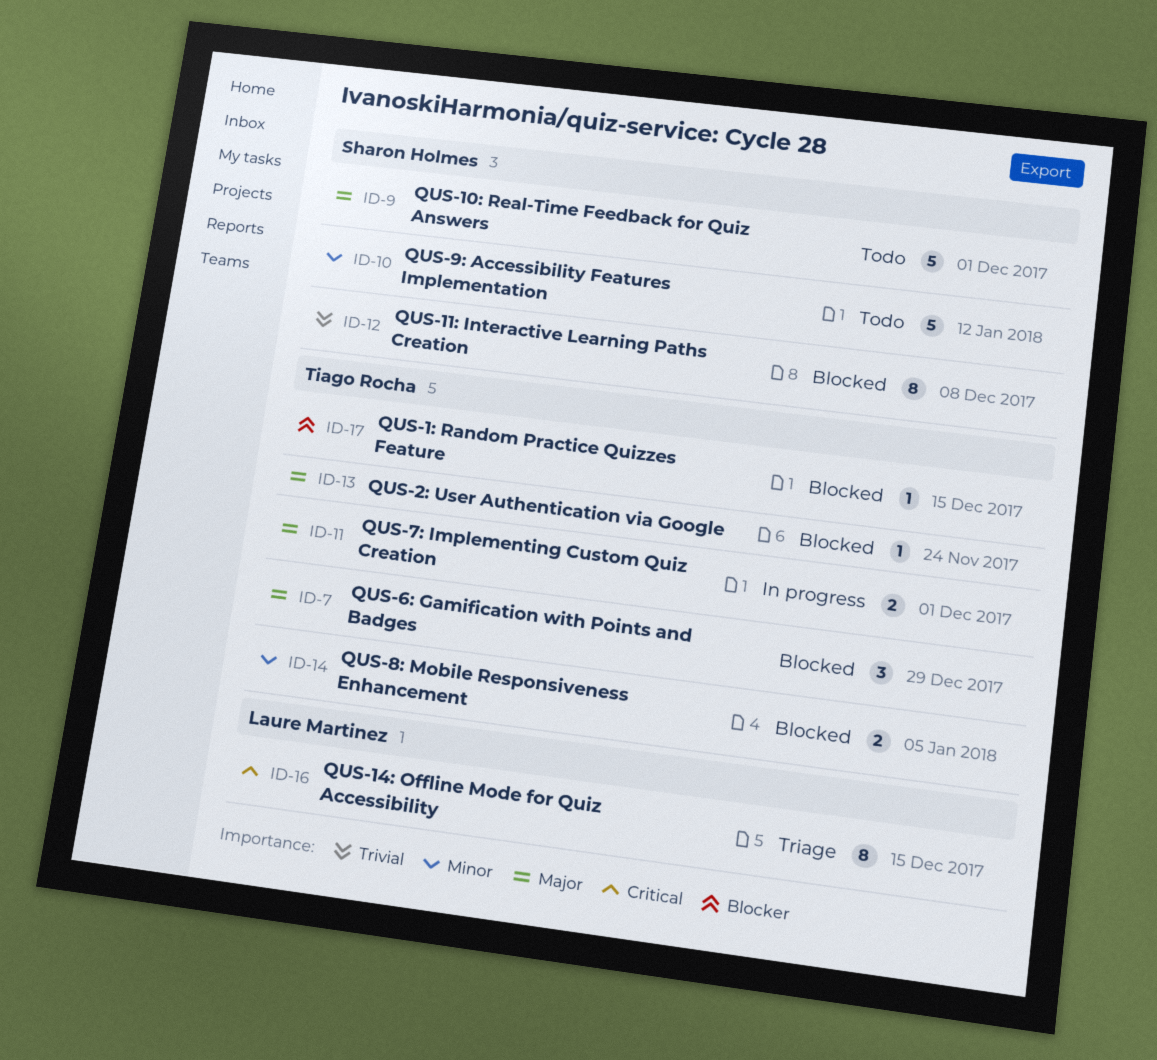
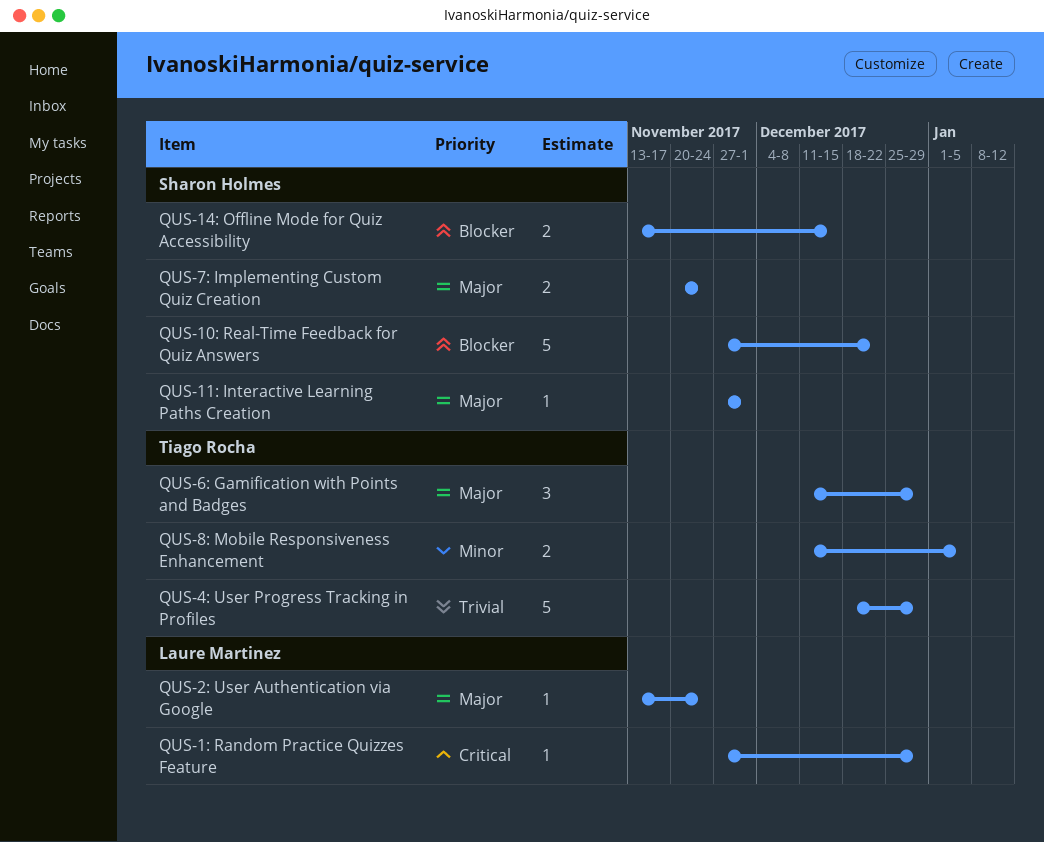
QUS-10: Real-Time Feedback for Quiz Answers, priority: Major -> Blocker
QUS-10: Real-Time Feedback for Quiz Answers, due: Dec 1 -> Dec 22
QUS-11: Interactive Learning Paths Creation, priority: Trivial -> Major
QUS-11: Interactive Learning Paths Creation, estimate: 8 -> 1
QUS-11: Interactive Learning Paths Creation, due: Dec 8 -> Dec 1
QUS-14: Offline Mode for Quiz Accessibility, owner: Laure Martinez -> Sharon Holmes
QUS-14: Offline Mode for Quiz Accessibility, priority: Critical -> Blocker
QUS-14: Offline Mode for Quiz Accessibility, estimate: 8 -> 2
QUS-1: Random Practice Quizzes Feature, owner: Tiago Rocha -> Laure Martinez
QUS-1: Random Practice Quizzes Feature, priority: Blocker -> Critical
QUS-1: Random Practice Quizzes Feature, due: Dec 15 -> Dec 29
QUS-2: User Authentication via Google, owner: Tiago Rocha -> Laure Martinez
QUS-4: User Progress Tracking in Profiles: none -> present
QUS-7: Implementing Custom Quiz Creation, owner: Tiago Rocha -> Sharon Holmes
QUS-7: Implementing Custom Quiz Creation, due: Dec 1 -> Nov 24
QUS-9: Accessibility Features Implementation: present -> none

